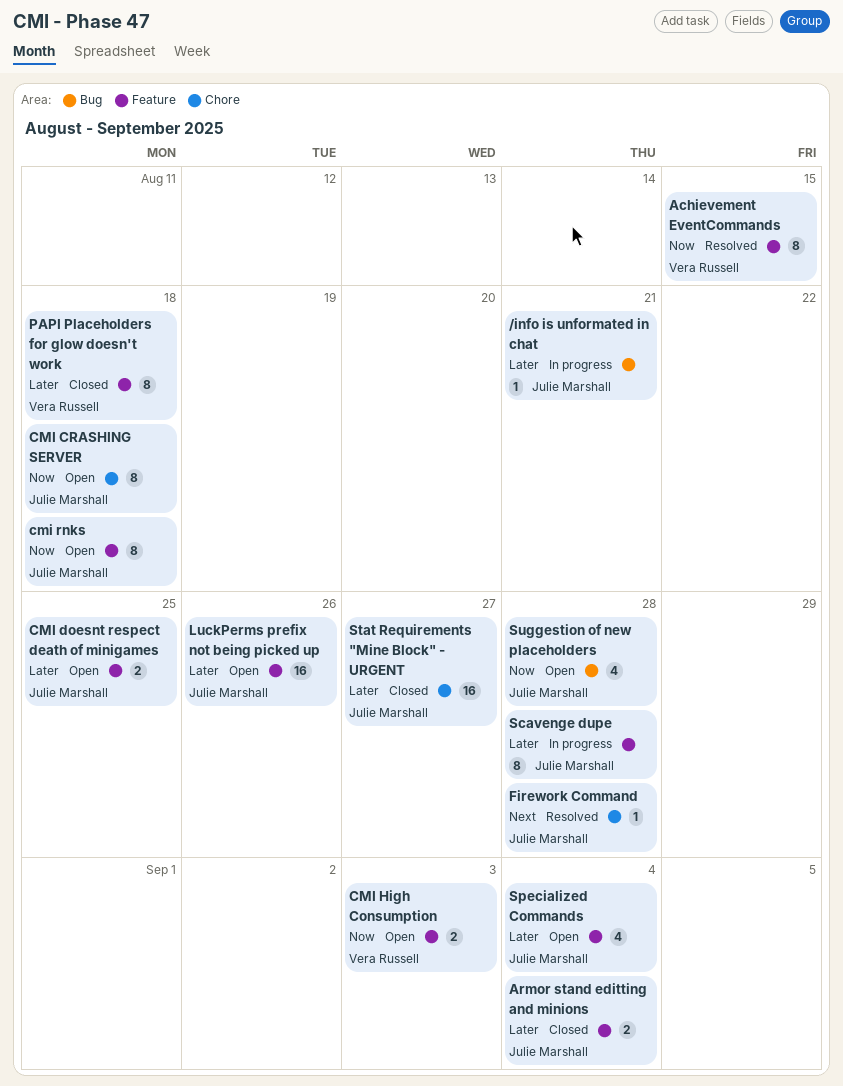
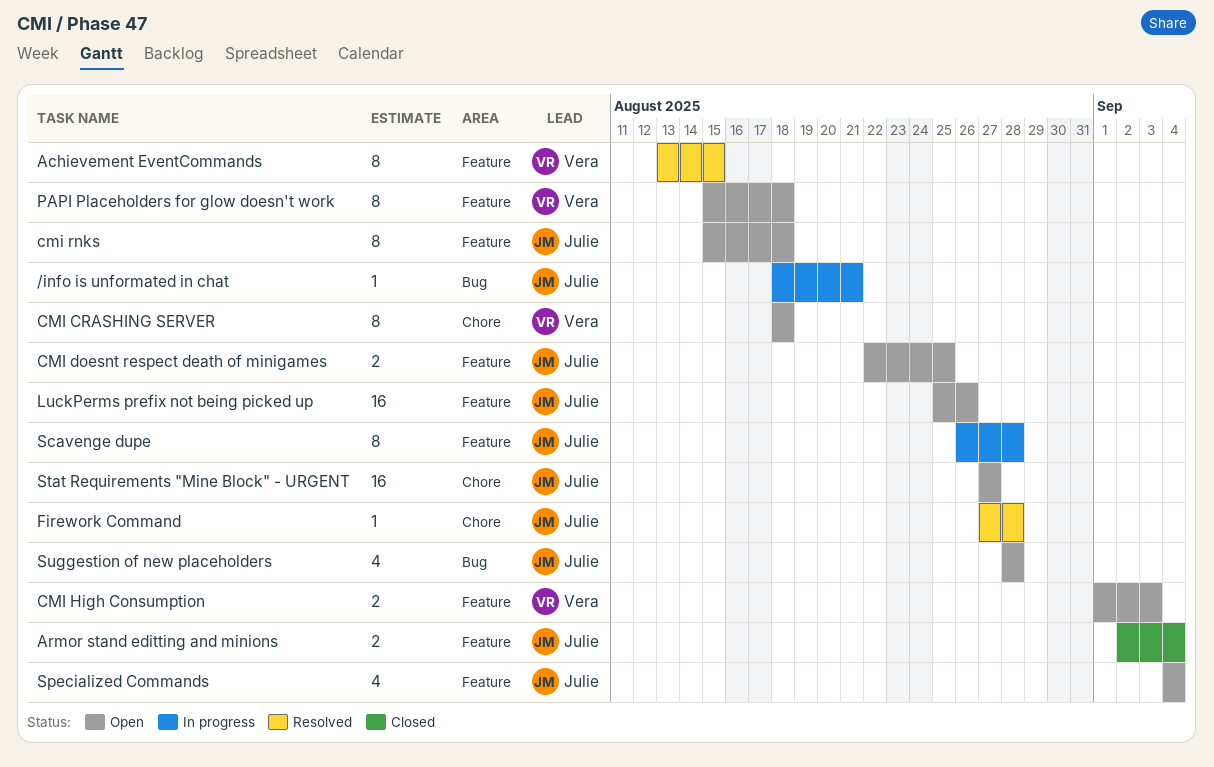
CMI CRASHING SERVER, owner: Julie Marshall -> Vera Russell
PAPI Placeholders for glow doesn't work, status: Closed -> Open
Stat Requirements "Mine Block" - URGENT, status: Closed -> Open

